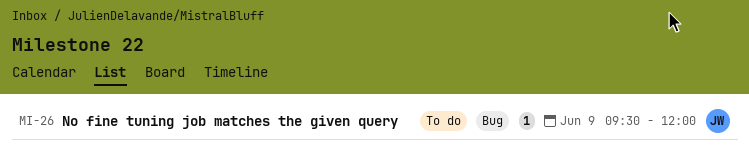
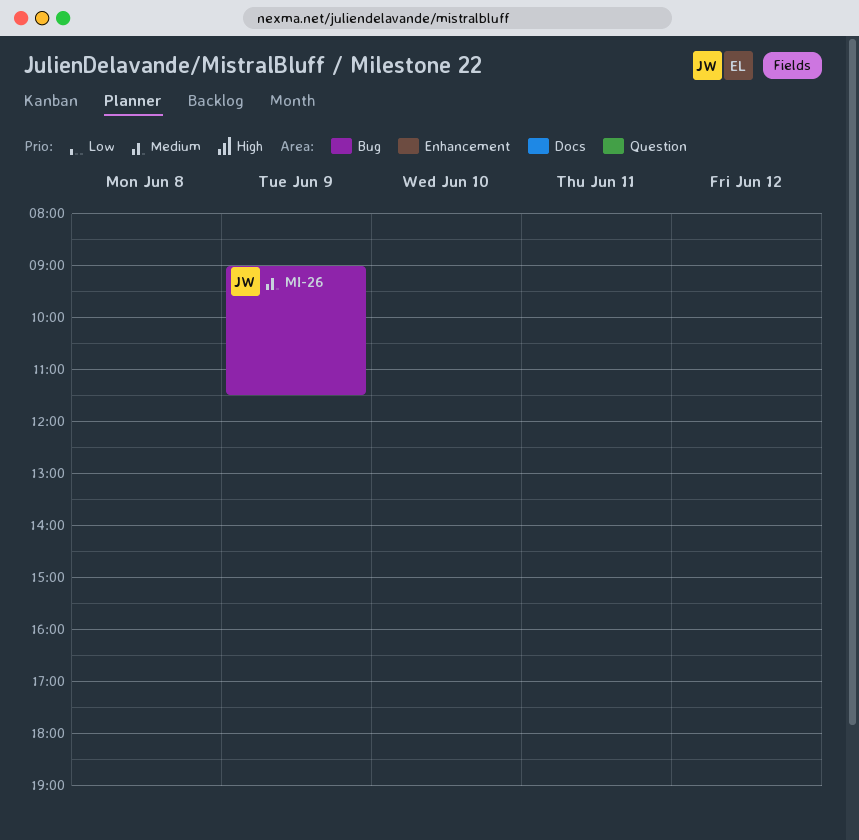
MI-26, begins: 09:30 -> 09:00
MI-26, ends: 12:00 -> 11:30

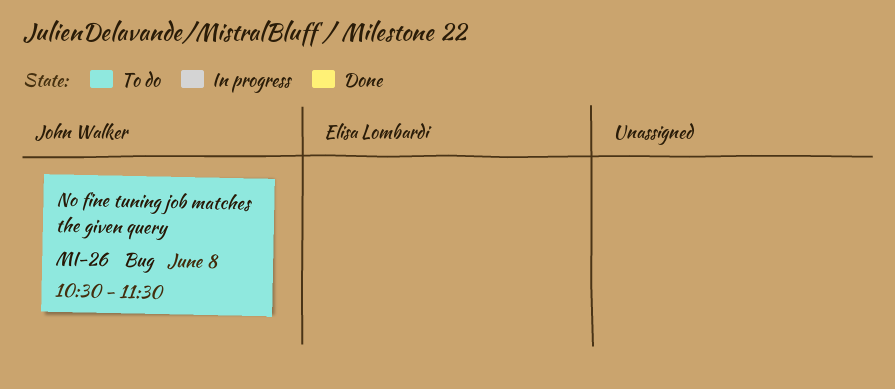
MI-26, day: Jun 9 -> Jun 8
MI-26, begins: 09:00 -> 10:30

